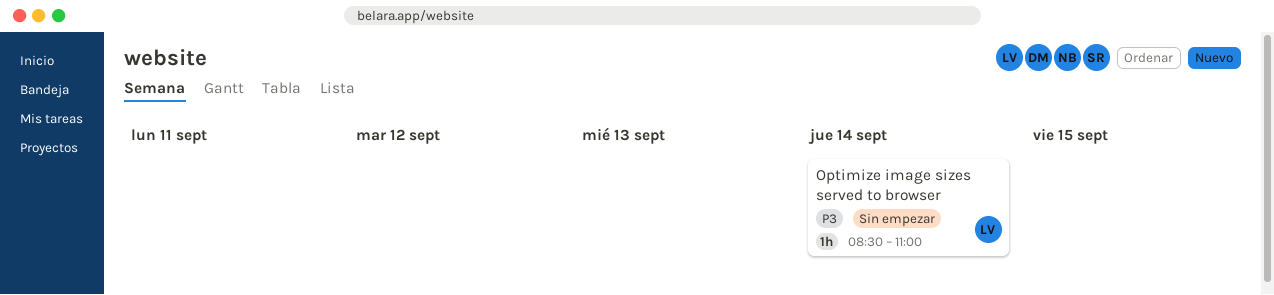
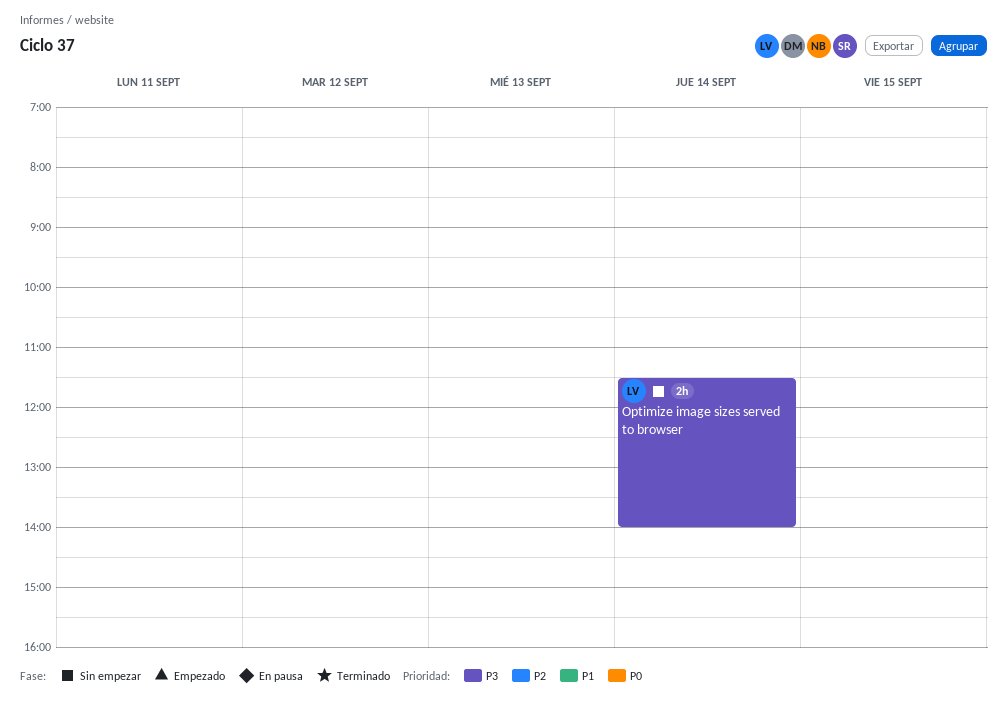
Optimize image sizes served to browser, estimate: 1h -> 2h
Optimize image sizes served to browser, begins: 08:30 -> 11:30
Optimize image sizes served to browser, ends: 11:00 -> 14:00

